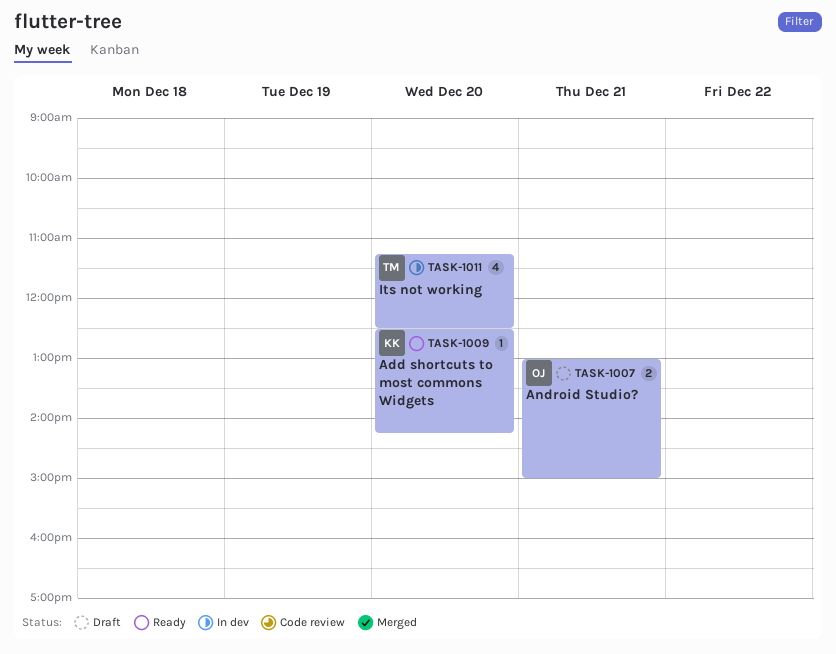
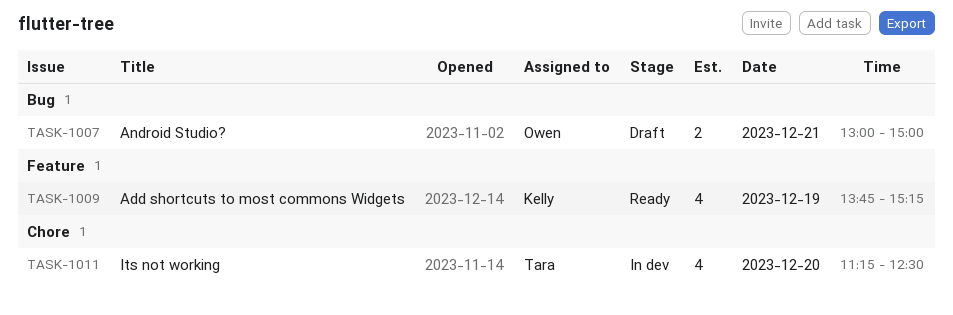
TASK-1009, estimate: 1 -> 4
TASK-1009, day: Dec 20 -> Dec 19
TASK-1009, begins: 12:30 -> 13:45
TASK-1009, ends: 14:15 -> 15:15

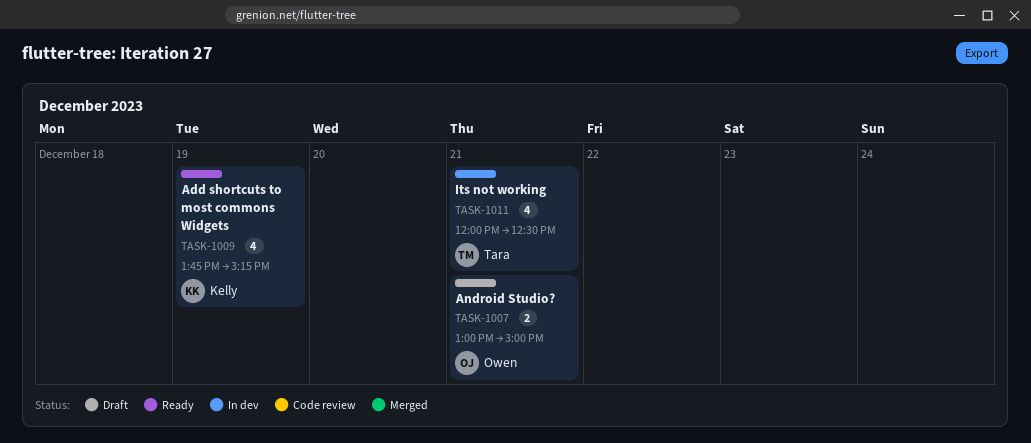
TASK-1011, day: Dec 20 -> Dec 21
TASK-1011, begins: 11:15 -> 12:00

